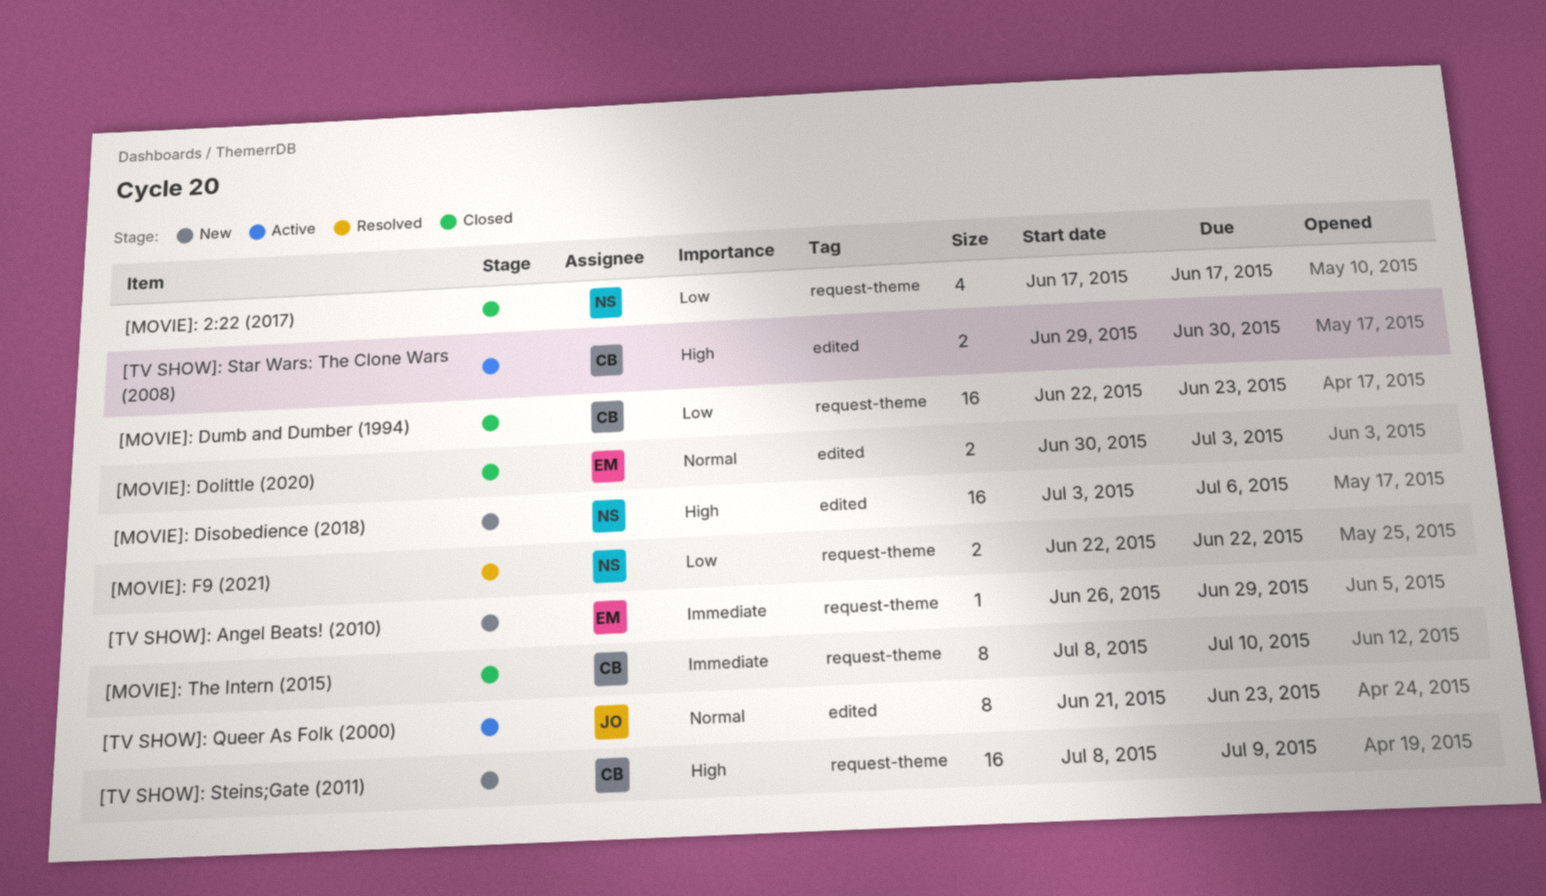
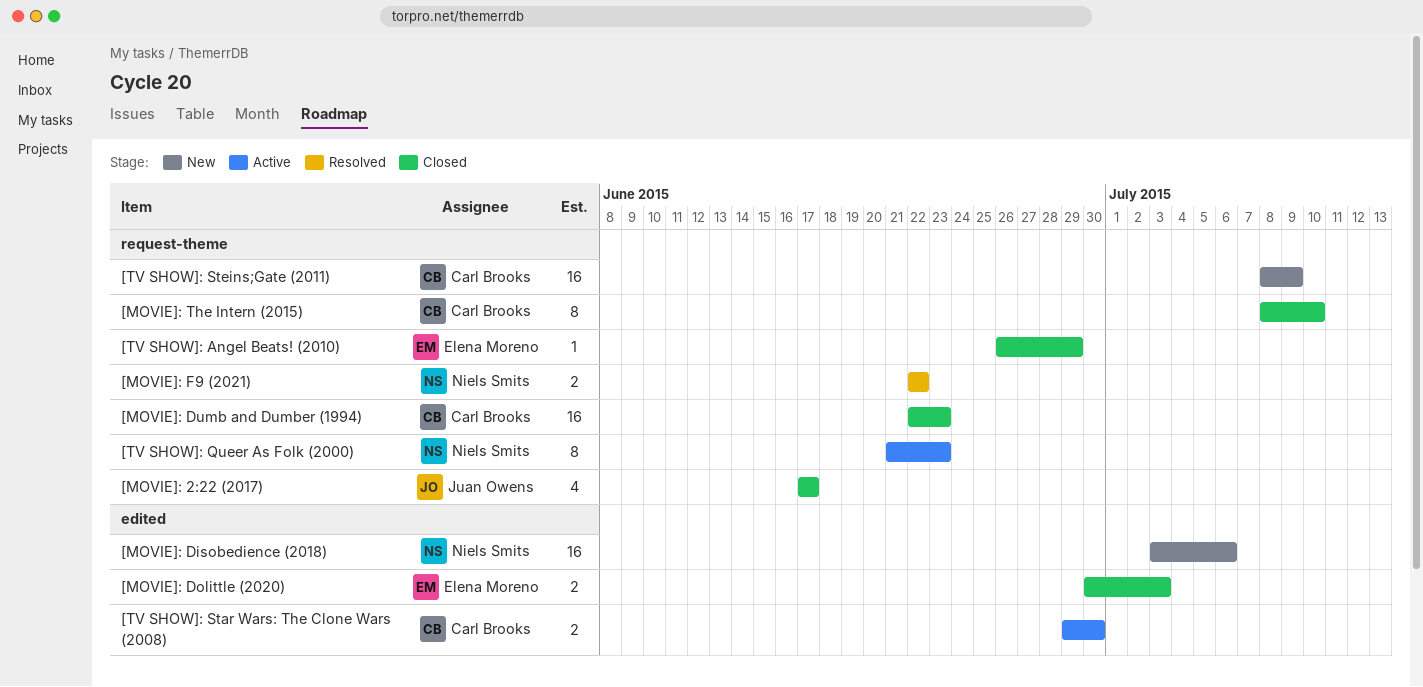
[MOVIE]: 2:22 (2017), owner: Niels Smits -> Juan Owens
[TV SHOW]: Angel Beats! (2010), status: New -> Closed
[TV SHOW]: Queer As Folk (2000), owner: Juan Owens -> Niels Smits
[TV SHOW]: Queer As Folk (2000), label: edited -> request-theme

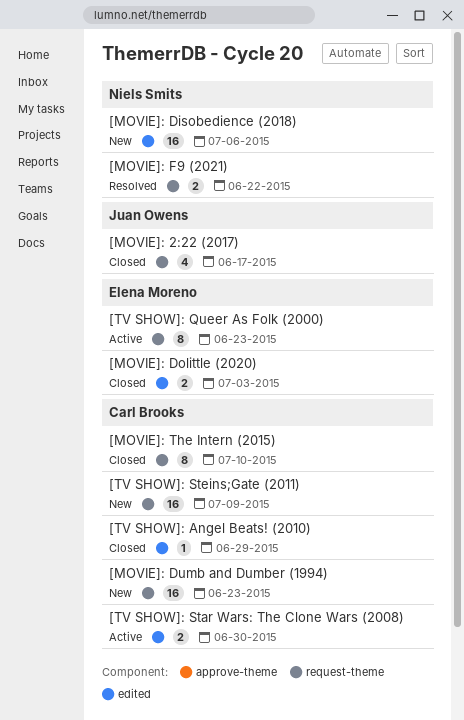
[MOVIE]: Dumb and Dumber (1994), status: Closed -> New
[TV SHOW]: Angel Beats! (2010), owner: Elena Moreno -> Carl Brooks
[TV SHOW]: Angel Beats! (2010), label: request-theme -> edited
[TV SHOW]: Queer As Folk (2000), owner: Niels Smits -> Elena Moreno

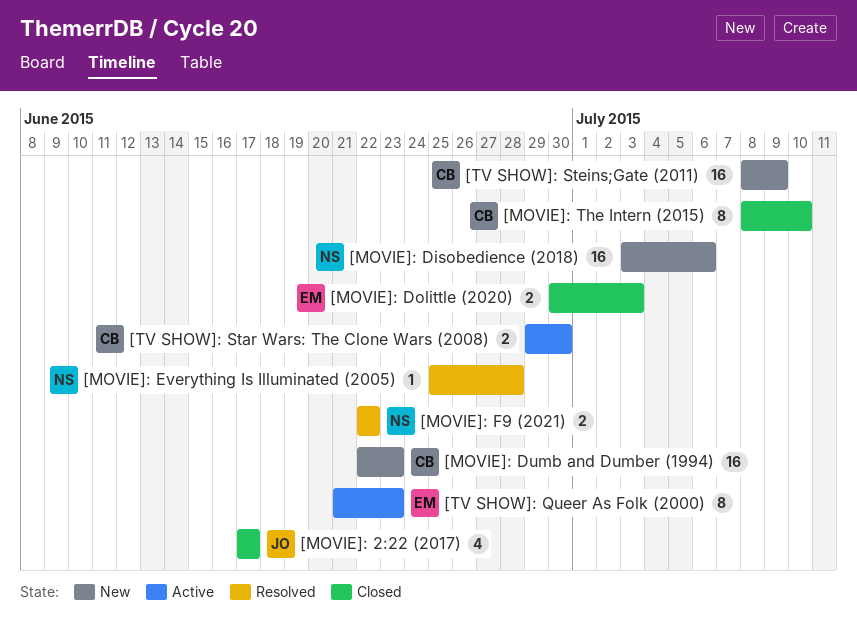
[MOVIE]: Everything Is Illuminated (2005): none -> present
[TV SHOW]: Angel Beats! (2010): present -> none

